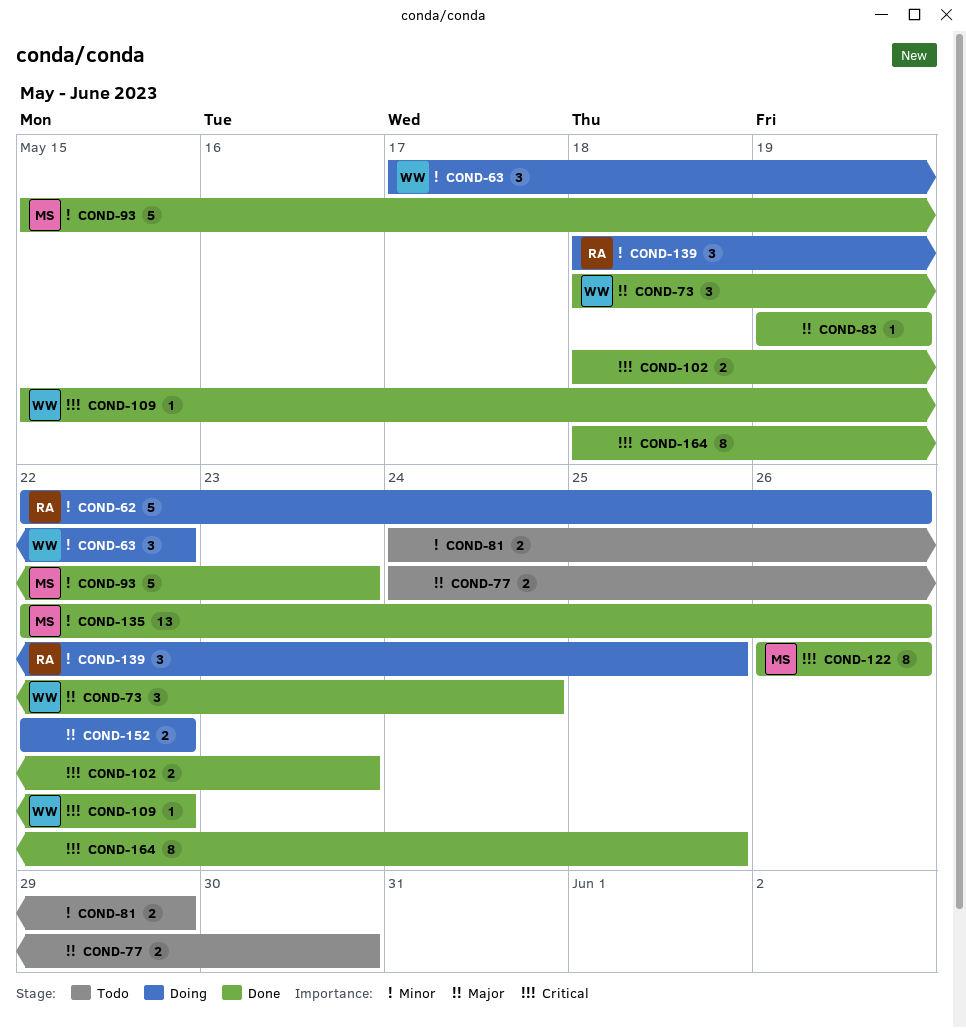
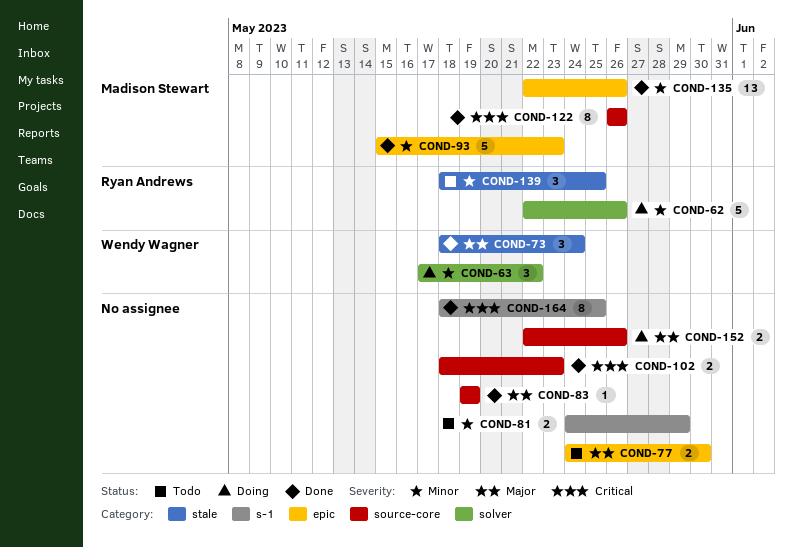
COND-109: present -> none
COND-139, status: Doing -> Todo
COND-152, due: May 22 -> May 26

